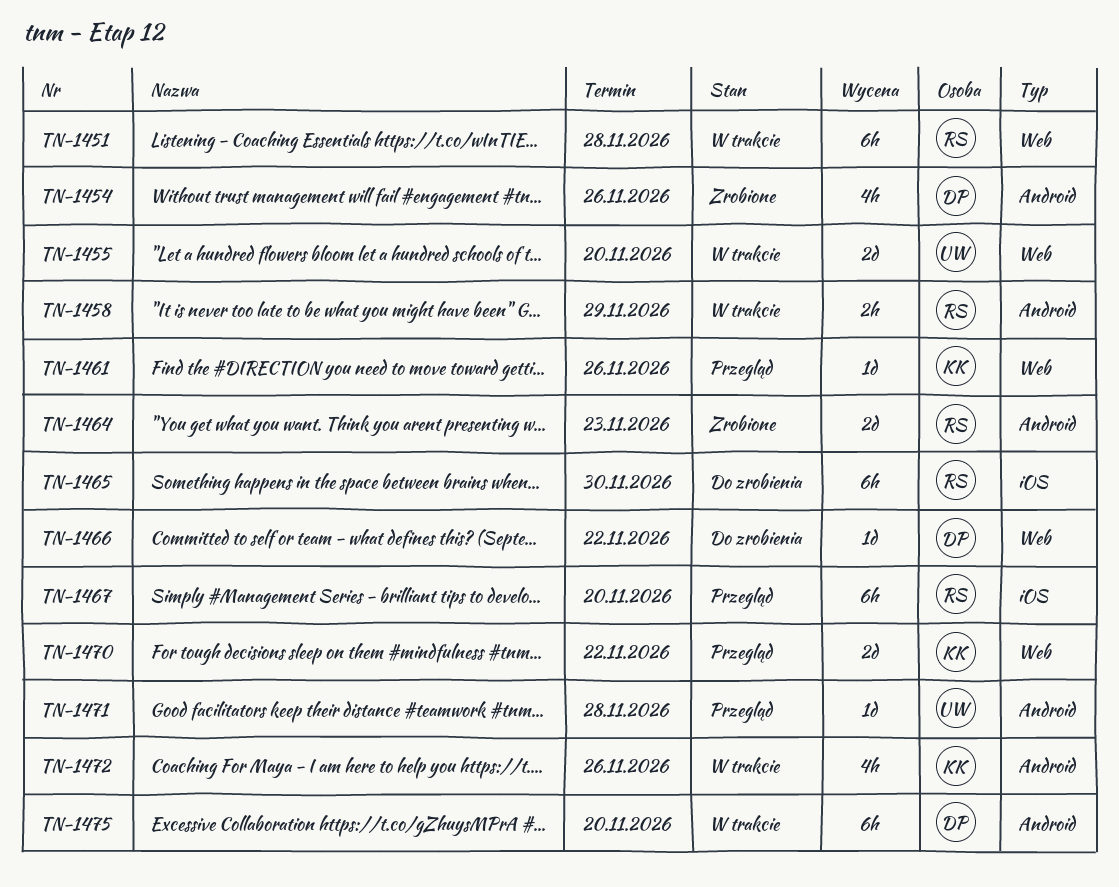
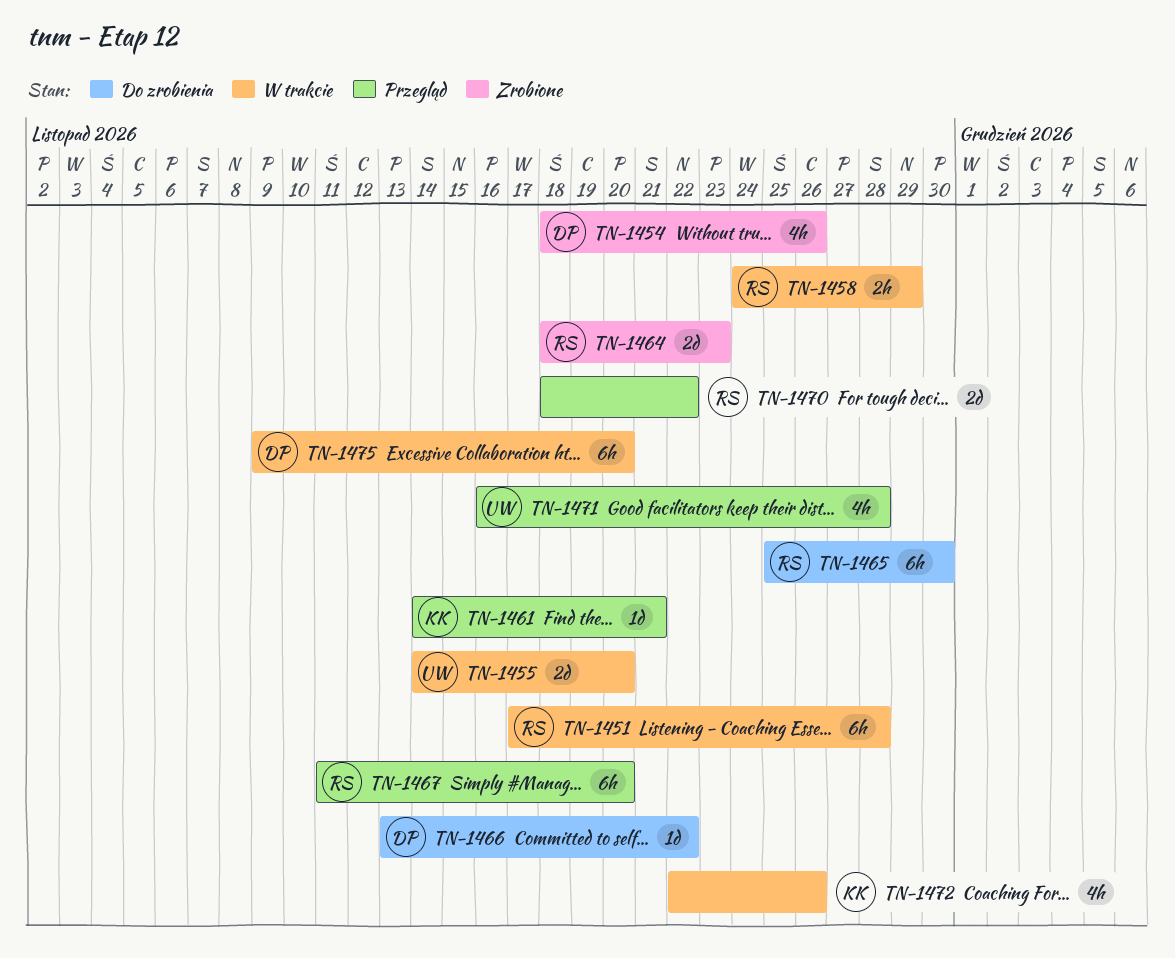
TN-1461, due: Nov 26 -> Nov 21
TN-1470, owner: KK -> RS
TN-1471, estimate: 1d -> 4h

